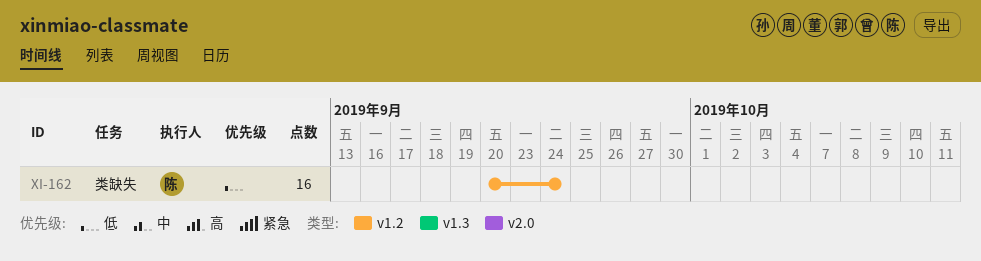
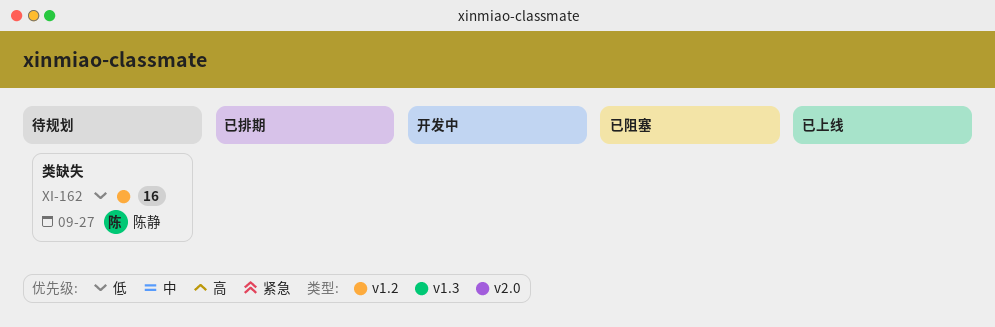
XI-162, due: Sep 24 -> Sep 27

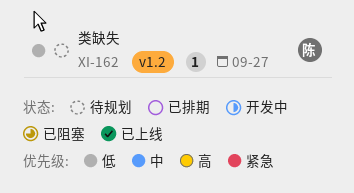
XI-162, estimate: 16 -> 1

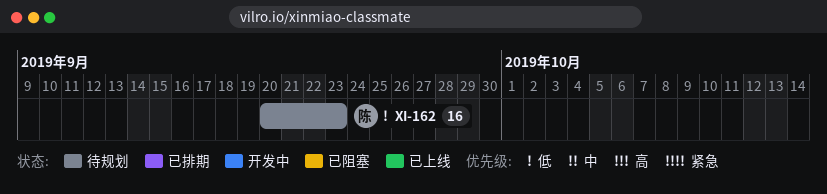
XI-162, estimate: 1 -> 16
XI-162, due: Sep 27 -> Sep 23

